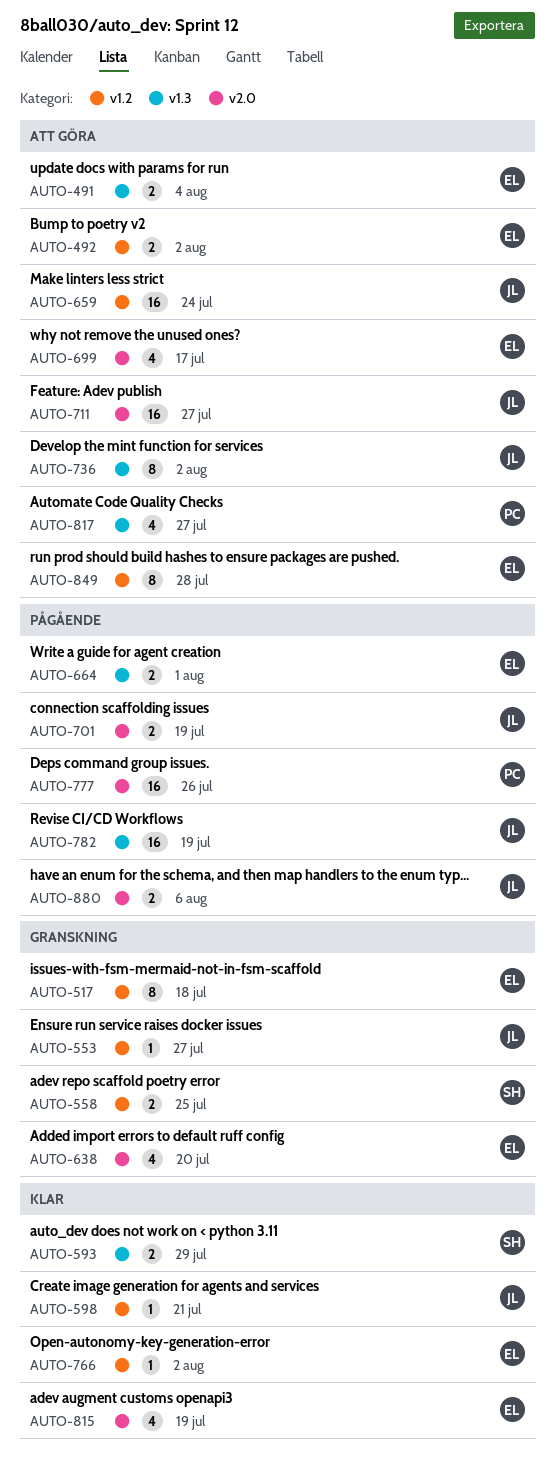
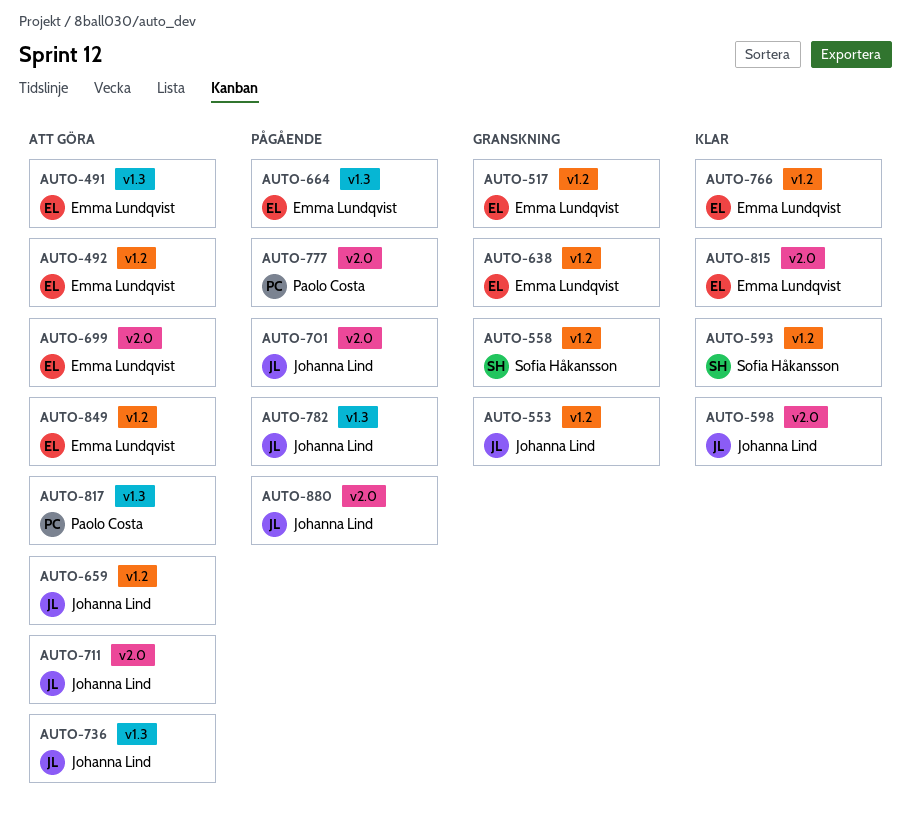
AUTO-593, label: v1.3 -> v1.2
AUTO-598, label: v1.2 -> v2.0
AUTO-638, label: v2.0 -> v1.2

